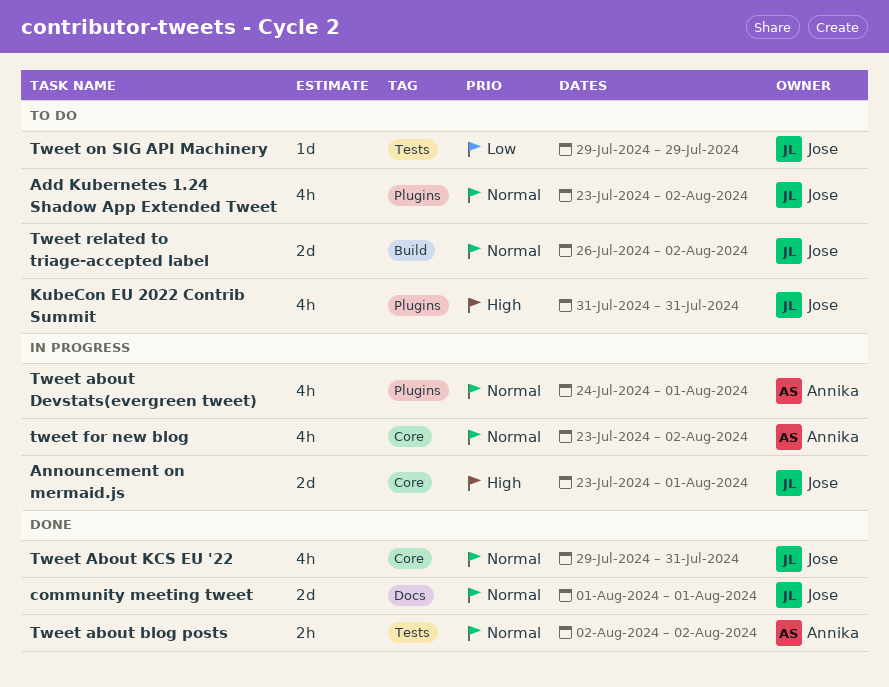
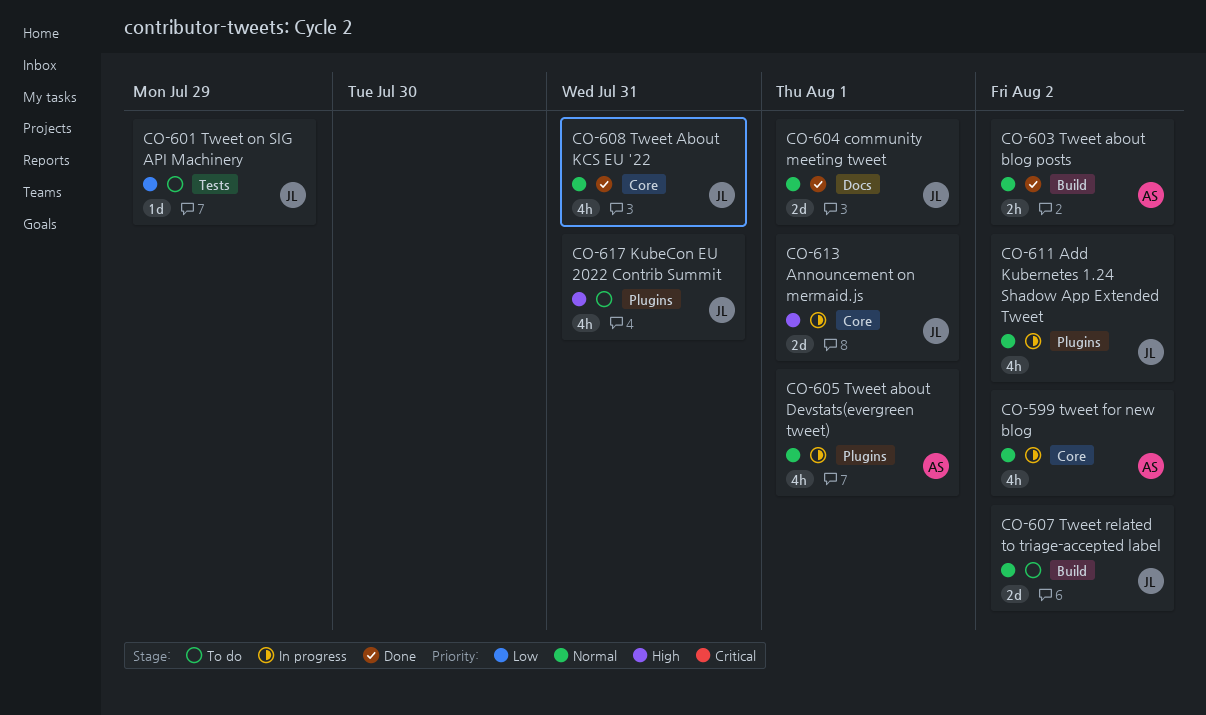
Add Kubernetes 1.24 Shadow App Extended Tweet, status: To do -> In progress
Tweet about blog posts, label: Tests -> Build

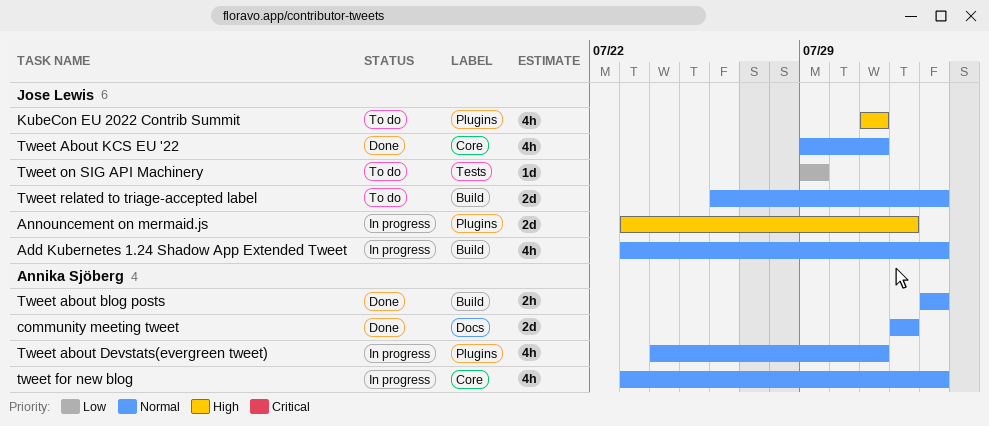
Add Kubernetes 1.24 Shadow App Extended Tweet, label: Plugins -> Build
Announcement on mermaid.js, label: Core -> Plugins
community meeting tweet, owner: Jose Lewis -> Annika Sjöberg
Tweet about Devstats(evergreen tweet), due: Aug 1 -> Jul 31

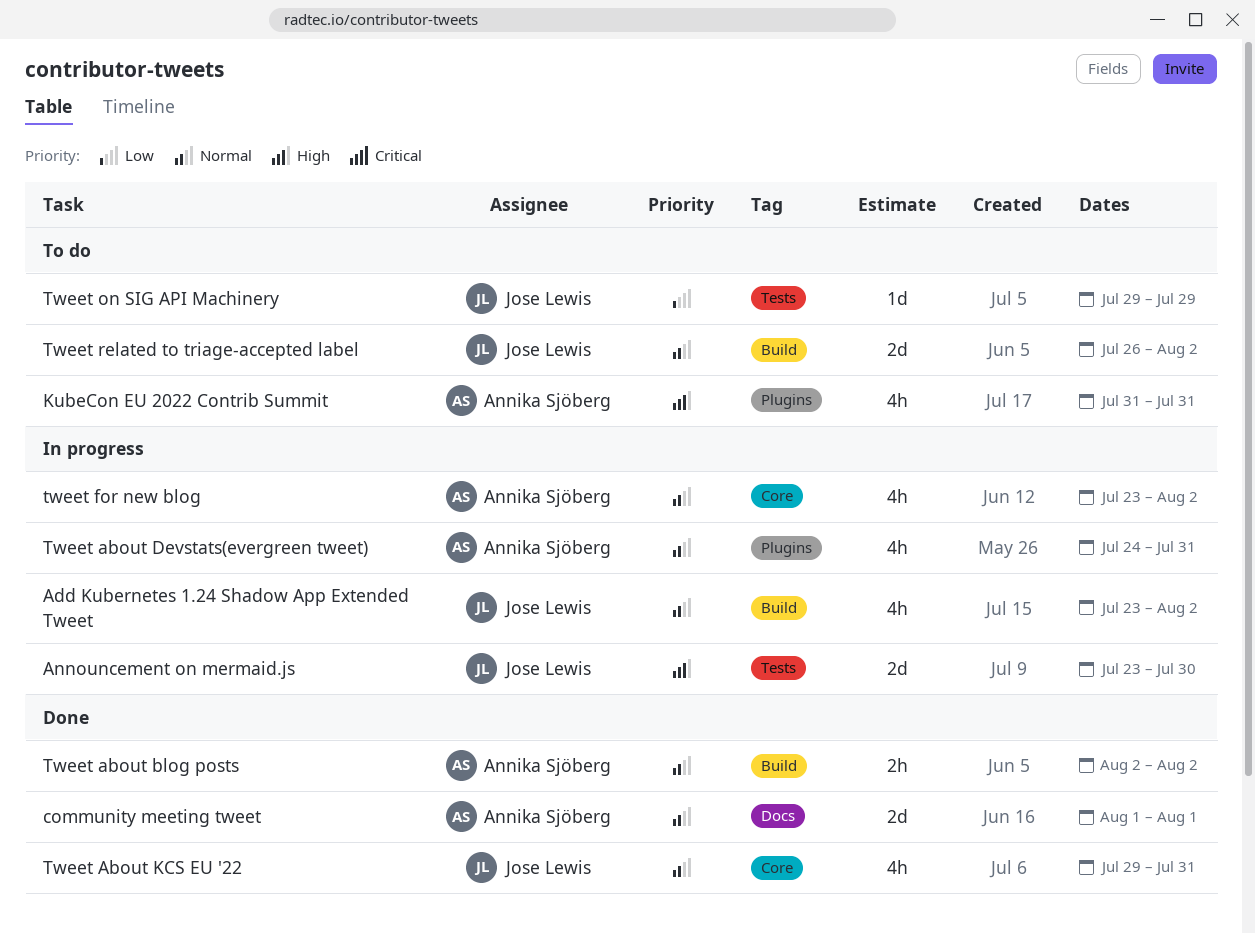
Announcement on mermaid.js, label: Plugins -> Tests
Announcement on mermaid.js, due: Aug 1 -> Jul 30
KubeCon EU 2022 Contrib Summit, owner: Jose Lewis -> Annika Sjöberg

